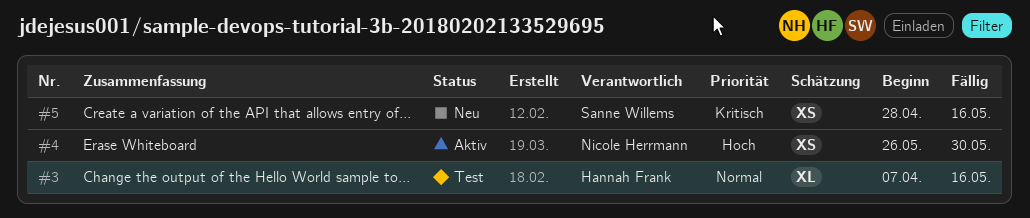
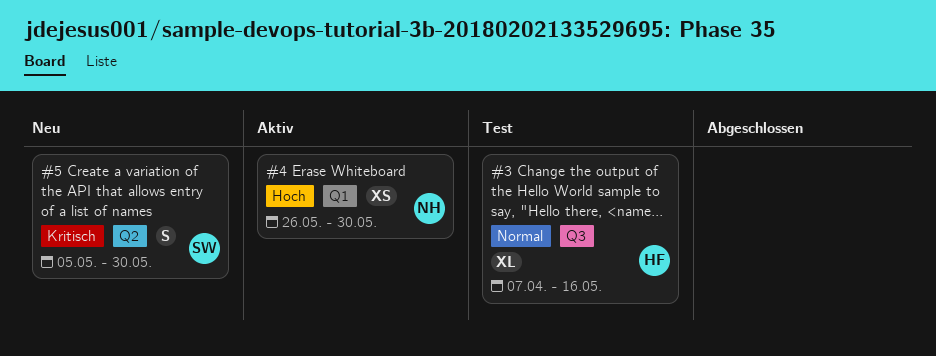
#5, estimate: XS -> S
#5, start: Apr 28 -> May 5
#5, due: May 16 -> May 30

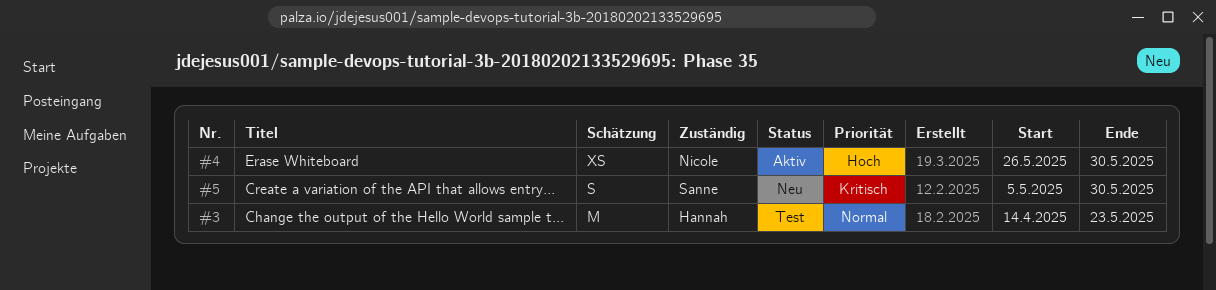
#3, estimate: XL -> M
#3, start: Apr 7 -> Apr 14
#3, due: May 16 -> May 23

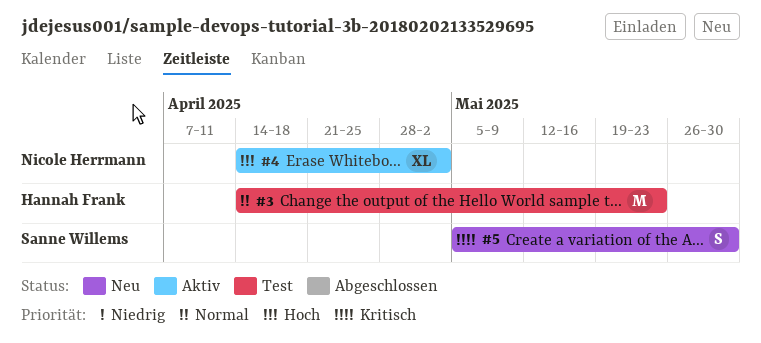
#4, estimate: XS -> XL
#4, start: May 26 -> Apr 14
#4, due: May 30 -> May 2

